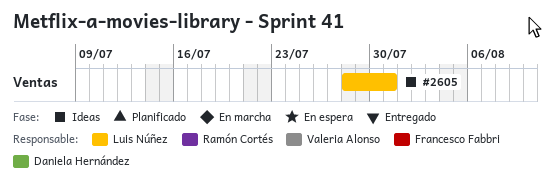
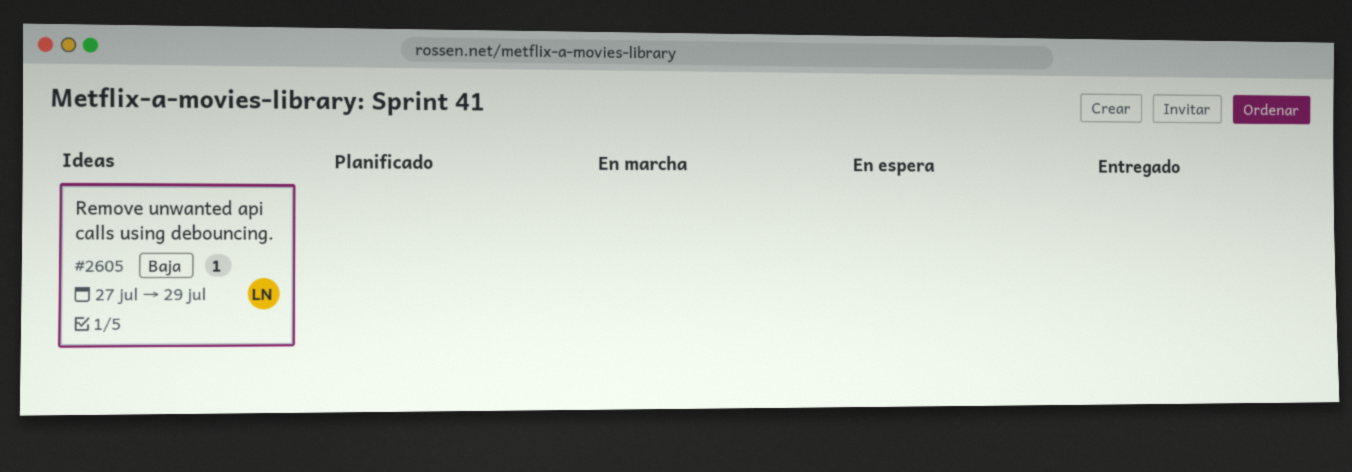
#2605, start: Jul 28 -> Jul 27
#2605, due: Jul 31 -> Jul 29

